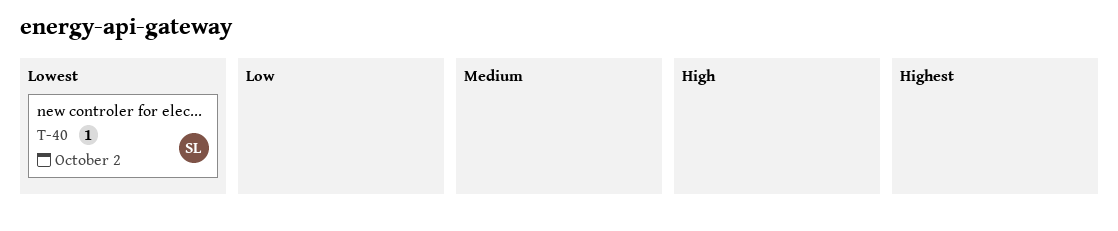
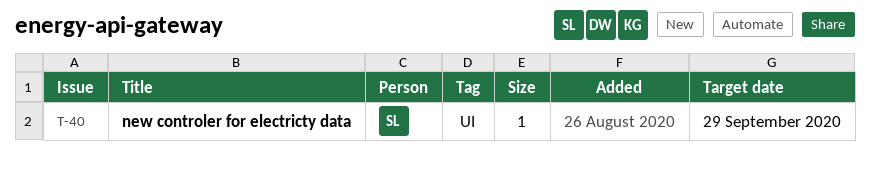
T-40, due: Oct 2 -> Sep 29

